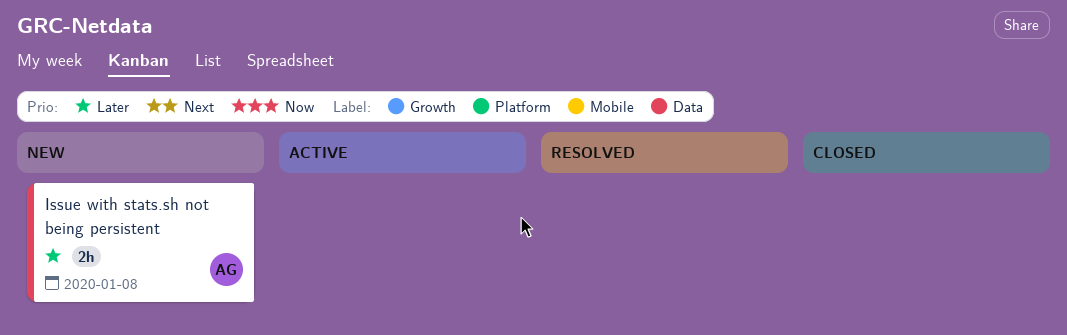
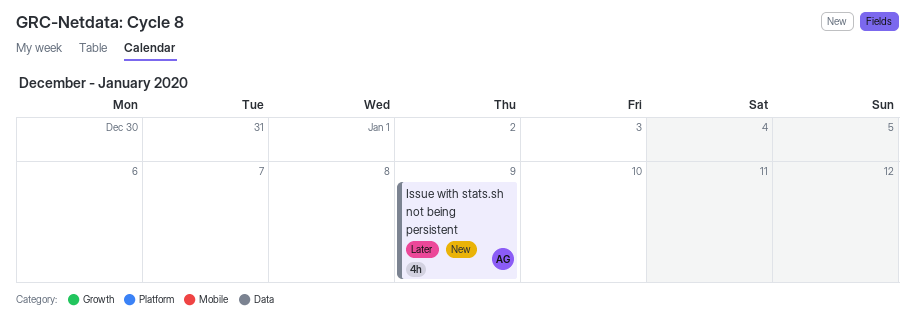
Issue with stats.sh not being persistent, estimate: 2h -> 4h
Issue with stats.sh not being persistent, due: Jan 8 -> Jan 9

